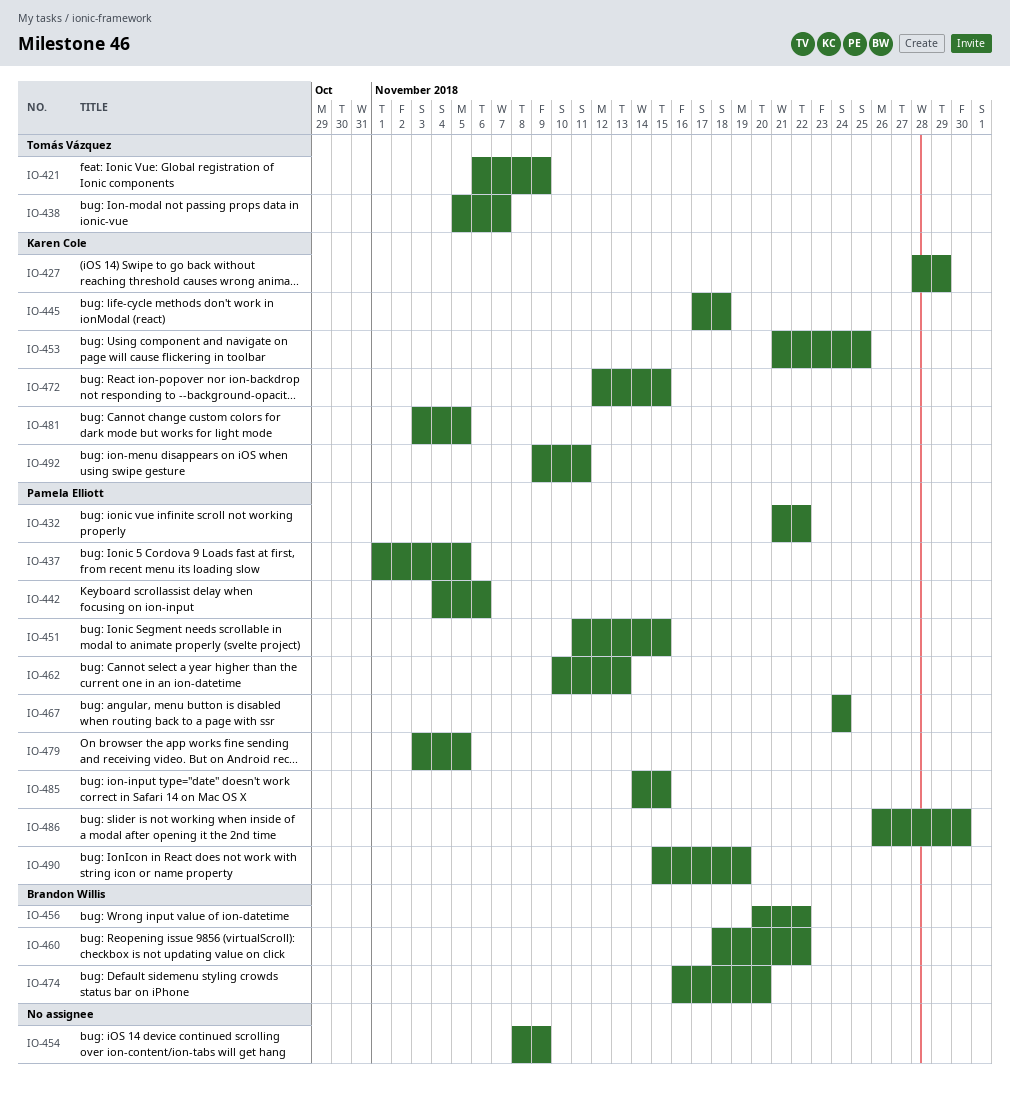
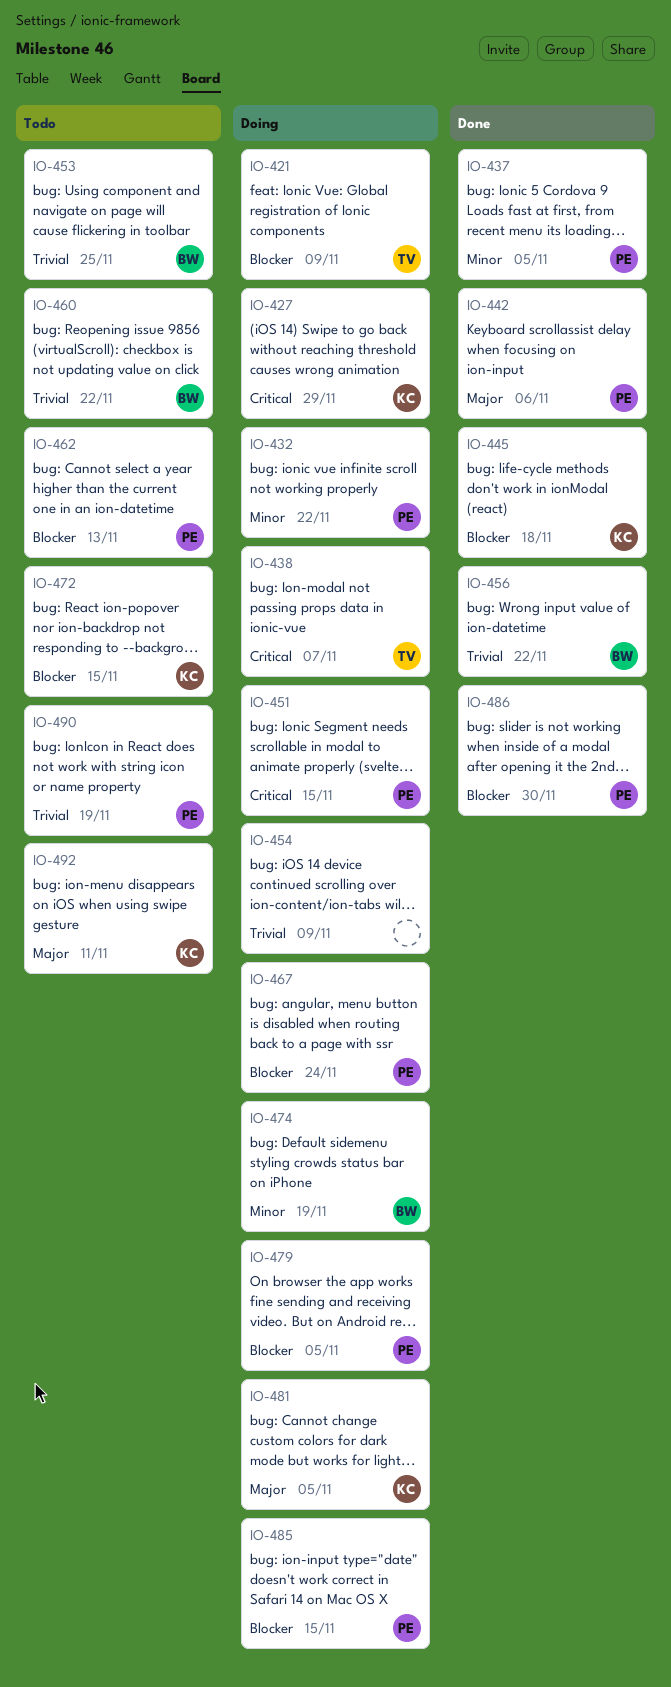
IO-453, owner: Karen Cole -> Brandon Willis
IO-474, due: Nov 20 -> Nov 19

